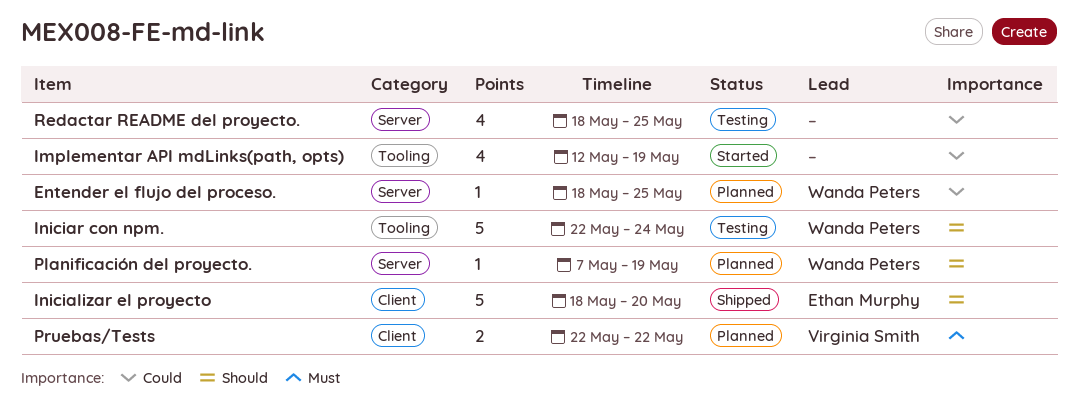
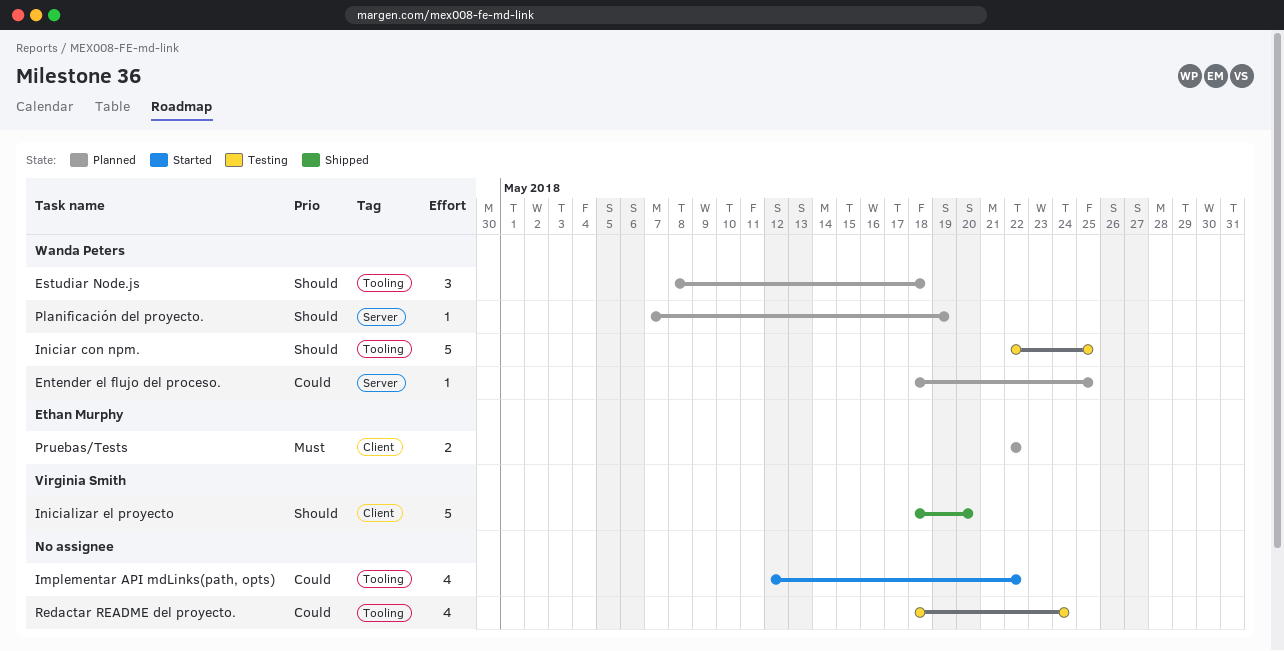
Estudiar Node.js: none -> present
Implementar API mdLinks(path, opts), due: May 19 -> May 22
Inicializar el proyecto, owner: Ethan Murphy -> Virginia Smith
Iniciar con npm., due: May 24 -> May 25
Pruebas/Tests, owner: Virginia Smith -> Ethan Murphy
Redactar README del proyecto., label: Server -> Tooling
Redactar README del proyecto., due: May 25 -> May 24

